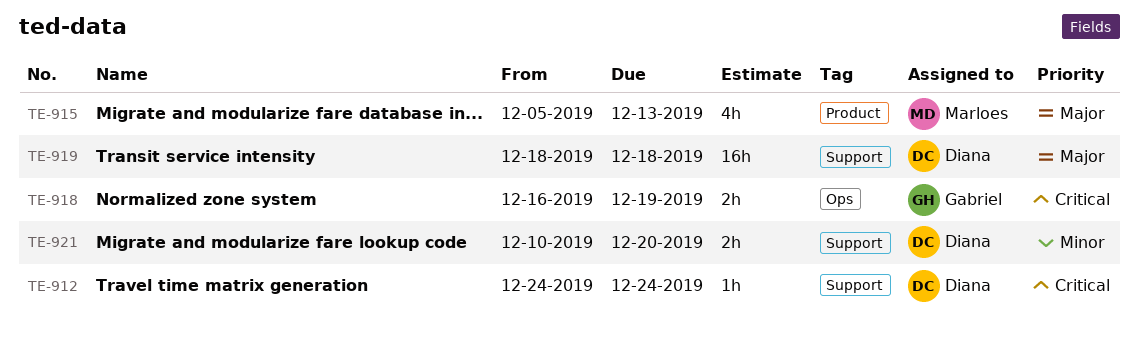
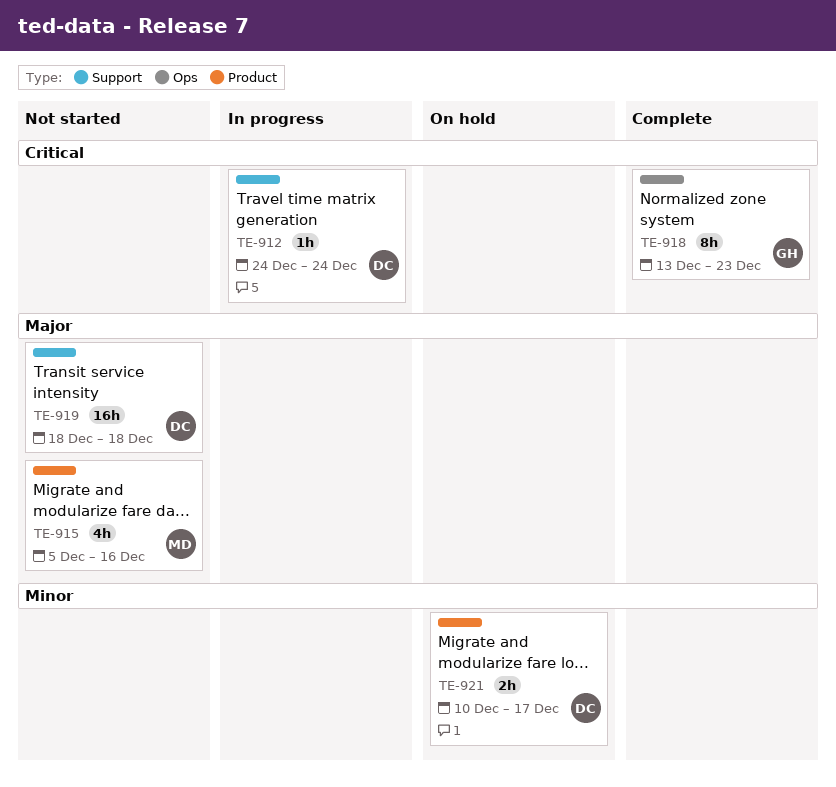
TE-915, due: Dec 13 -> Dec 16
TE-918, estimate: 2h -> 8h
TE-918, start: Dec 16 -> Dec 13
TE-918, due: Dec 19 -> Dec 23
TE-921, label: Support -> Product
TE-921, due: Dec 20 -> Dec 17

